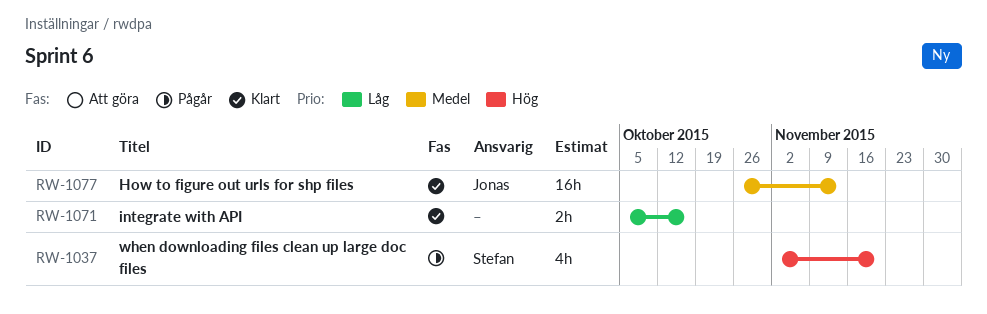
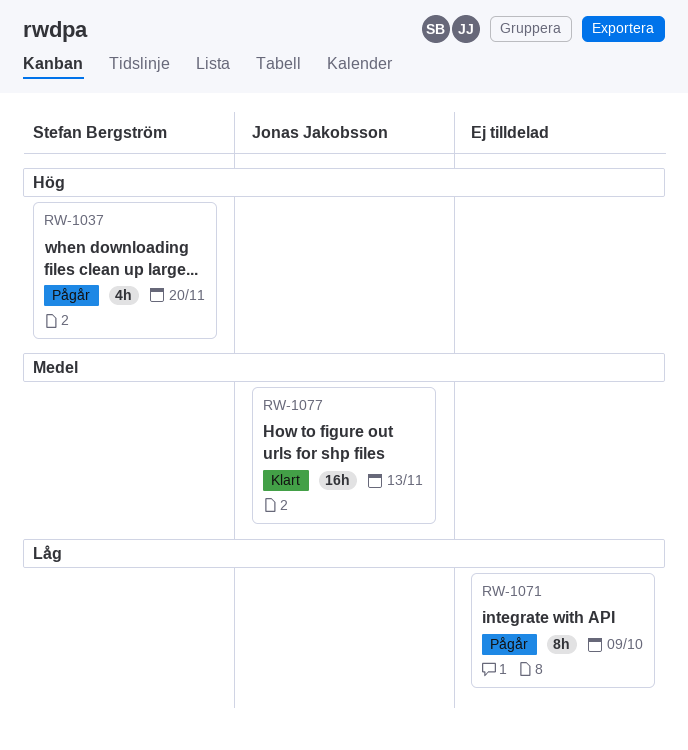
RW-1071, status: Klart -> Pågår
RW-1071, estimate: 2h -> 8h
RW-1071, due: Oct 16 -> Oct 9

